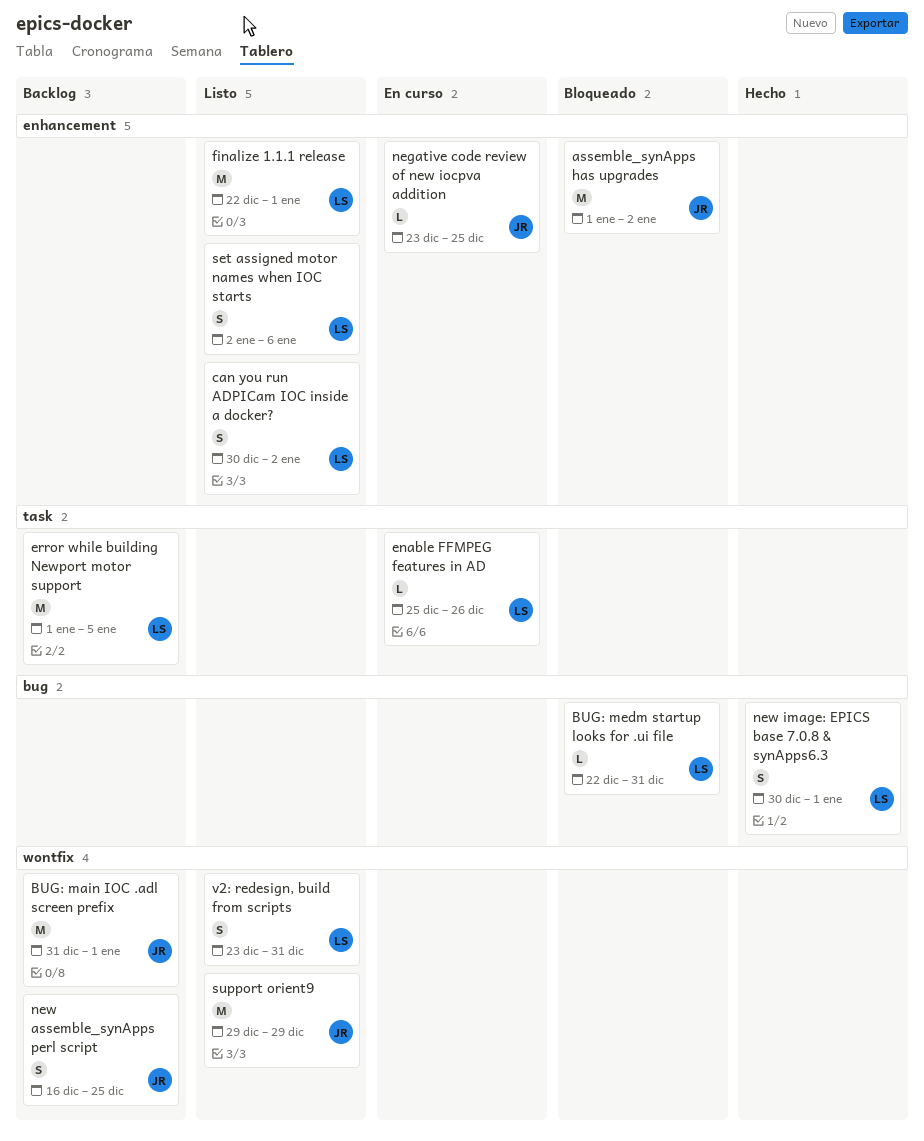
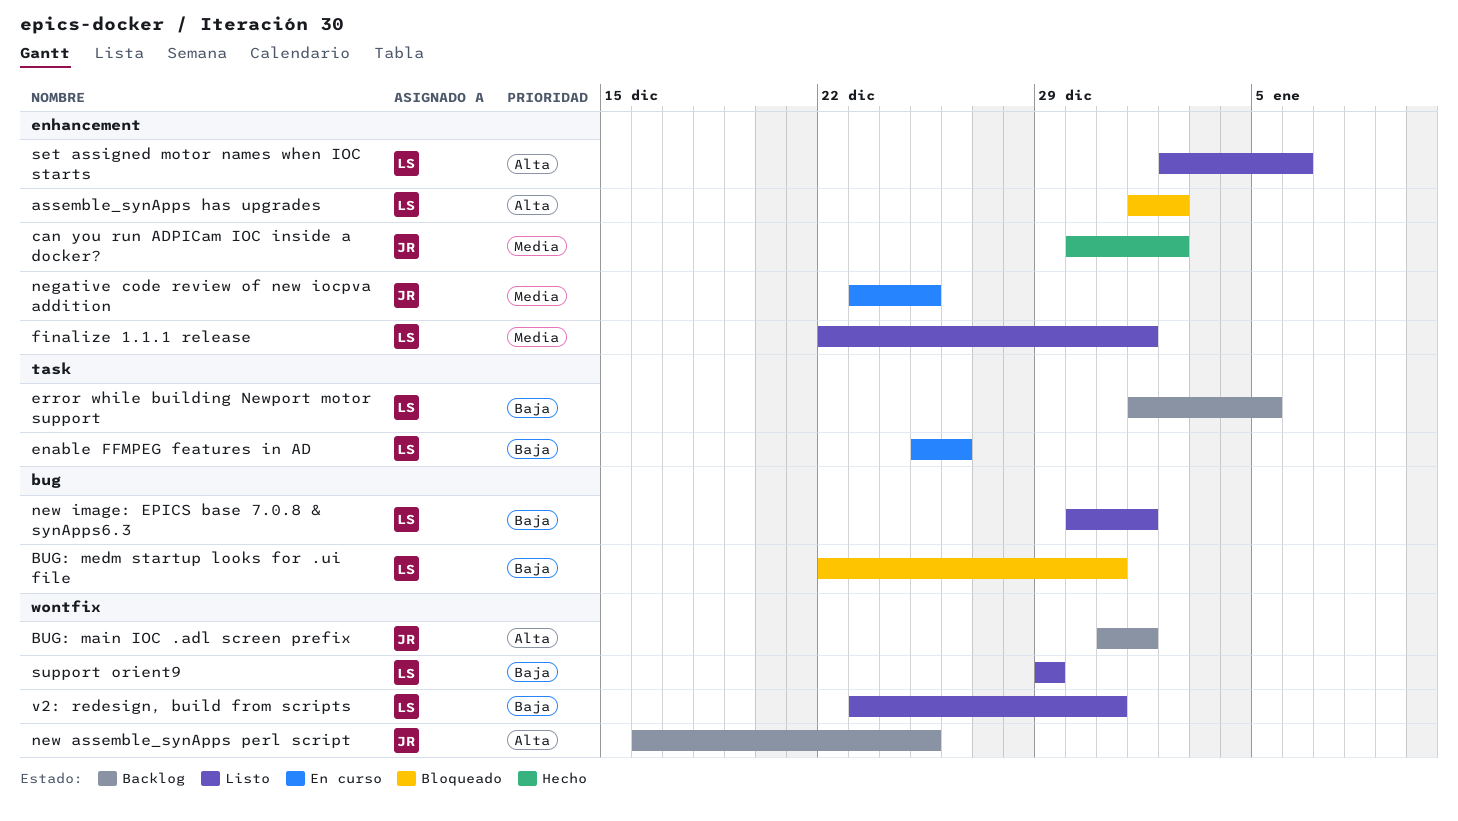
assemble_synApps has upgrades, owner: JR -> LS
can you run ADPICam IOC inside a docker?, status: Listo -> Hecho
can you run ADPICam IOC inside a docker?, owner: LS -> JR
new image: EPICS base 7.0.8 & synApps6.3, status: Hecho -> Listo
support orient9, owner: JR -> LS

